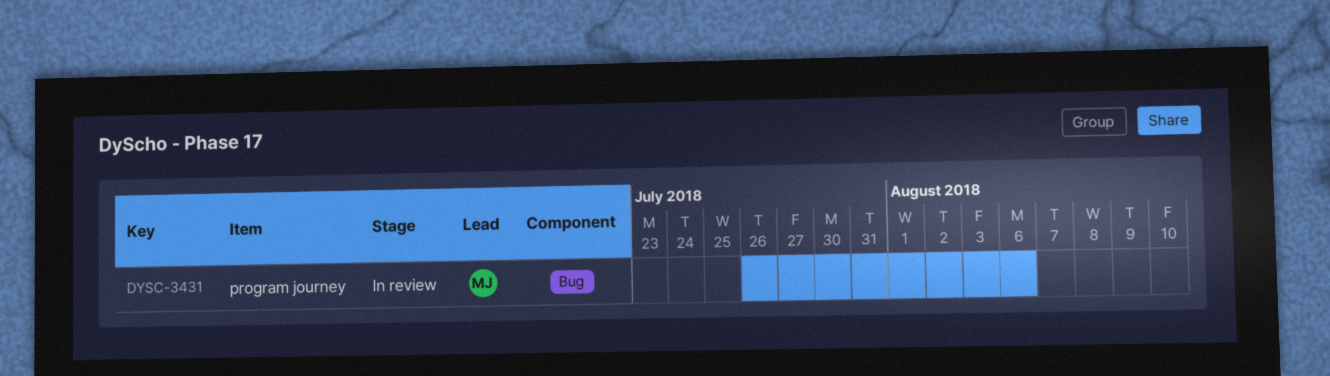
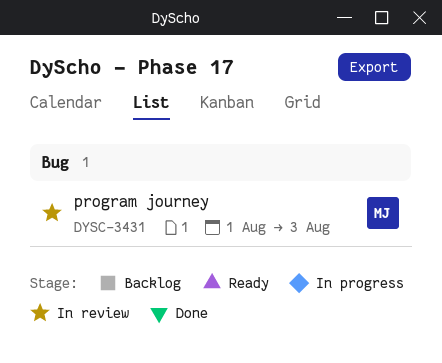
DYSC-3431, start: Jul 26 -> Aug 1
DYSC-3431, due: Aug 6 -> Aug 3

